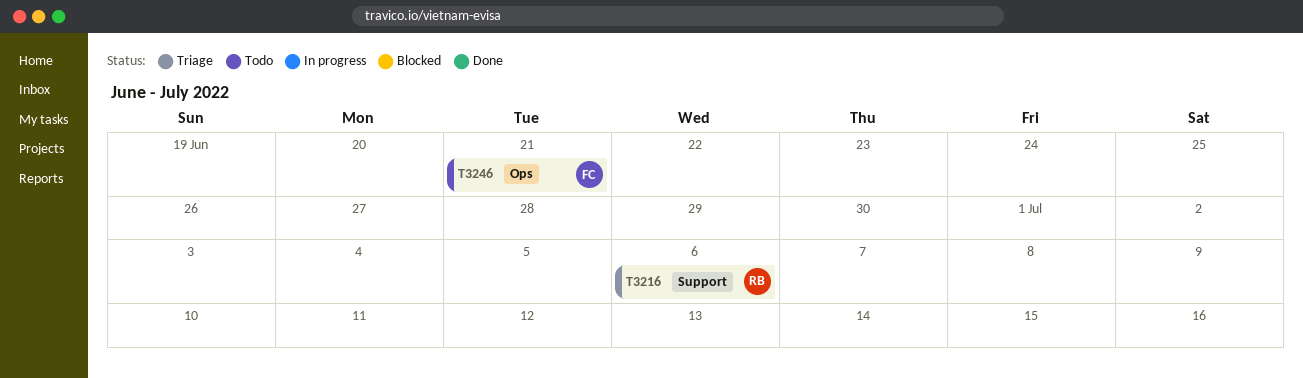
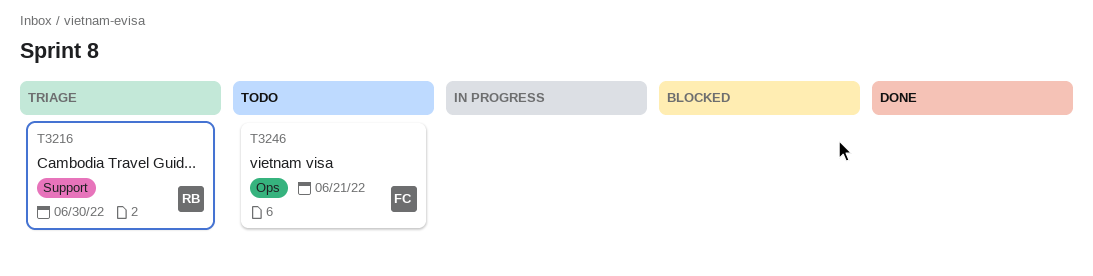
T3216, due: Jul 6 -> Jun 30

